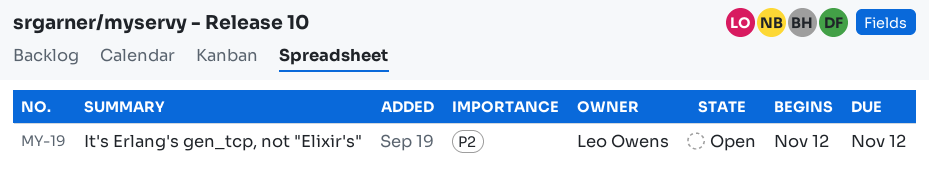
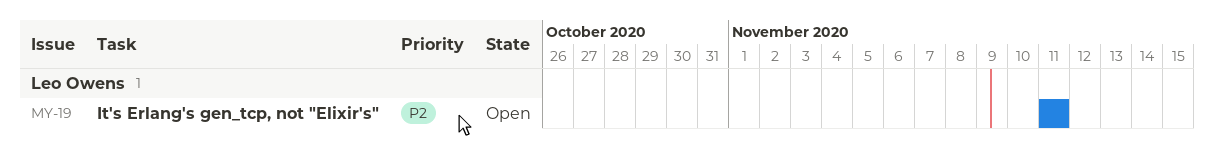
MY-19, start: Nov 12 -> Nov 11
MY-19, due: Nov 12 -> Nov 11

